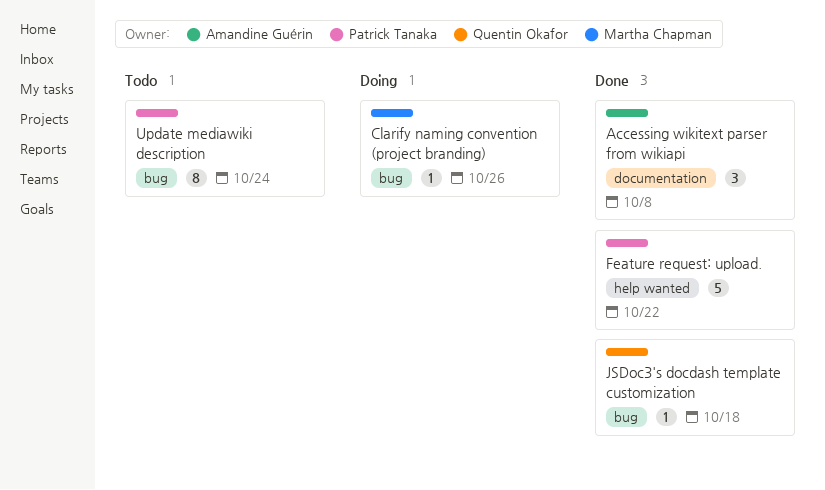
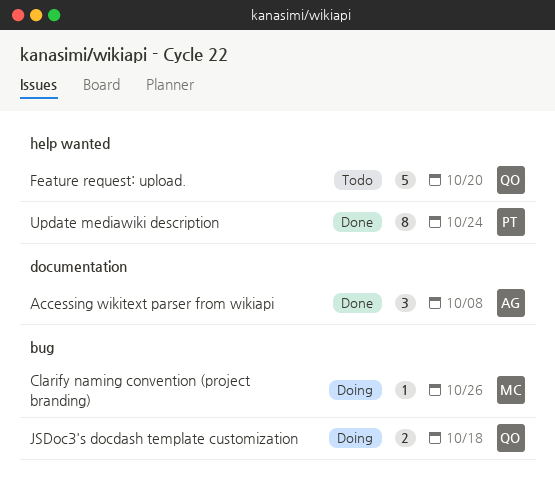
Feature request: upload., status: Done -> Todo
Feature request: upload., owner: Patrick Tanaka -> Quentin Okafor
Feature request: upload., due: Oct 22 -> Oct 20
JSDoc3's docdash template customization, status: Done -> Doing
JSDoc3's docdash template customization, estimate: 1 -> 2
Update mediawiki description, status: Todo -> Done
Update mediawiki description, label: bug -> help wanted

